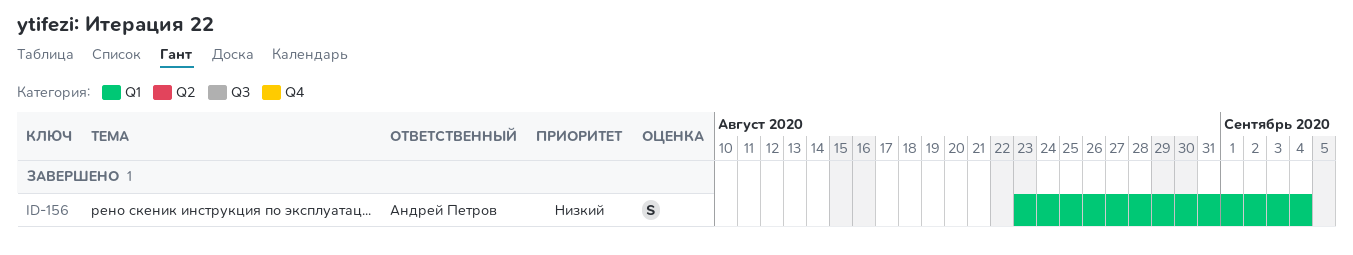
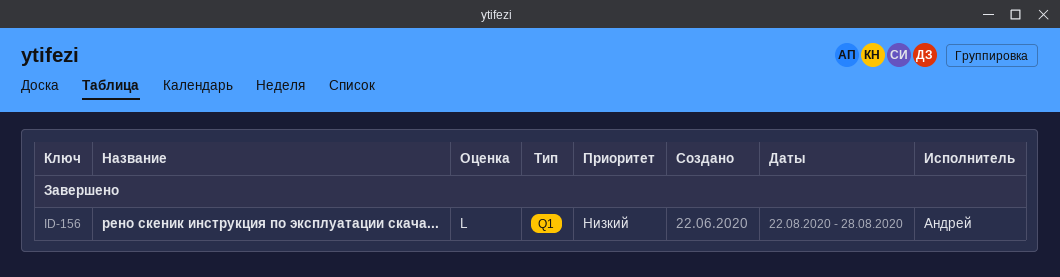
ID-156, estimate: S -> L
ID-156, start: Aug 23 -> Aug 22
ID-156, due: Sep 4 -> Aug 28

